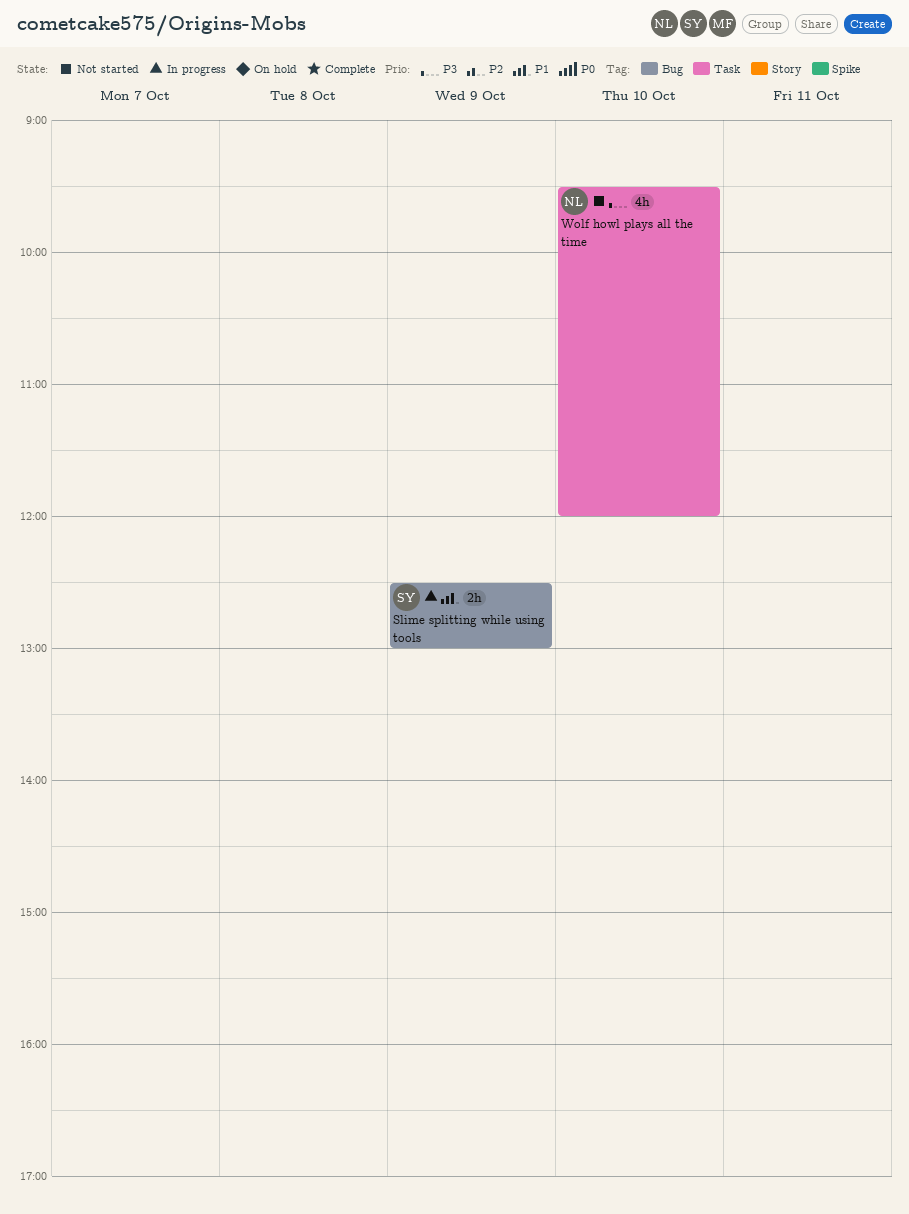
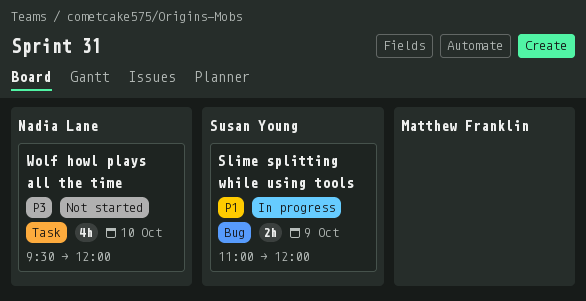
Slime splitting while using tools, begins: 12:30 -> 11:00
Slime splitting while using tools, ends: 13:00 -> 12:00

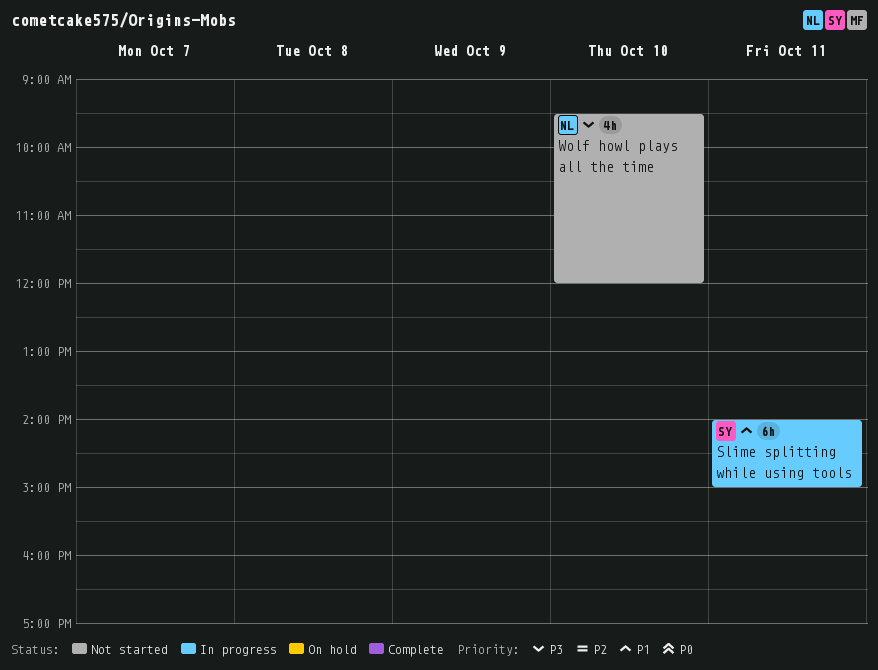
Slime splitting while using tools, estimate: 2h -> 6h
Slime splitting while using tools, day: Oct 9 -> Oct 11
Slime splitting while using tools, begins: 11:00 -> 14:00
Slime splitting while using tools, ends: 12:00 -> 15:00

